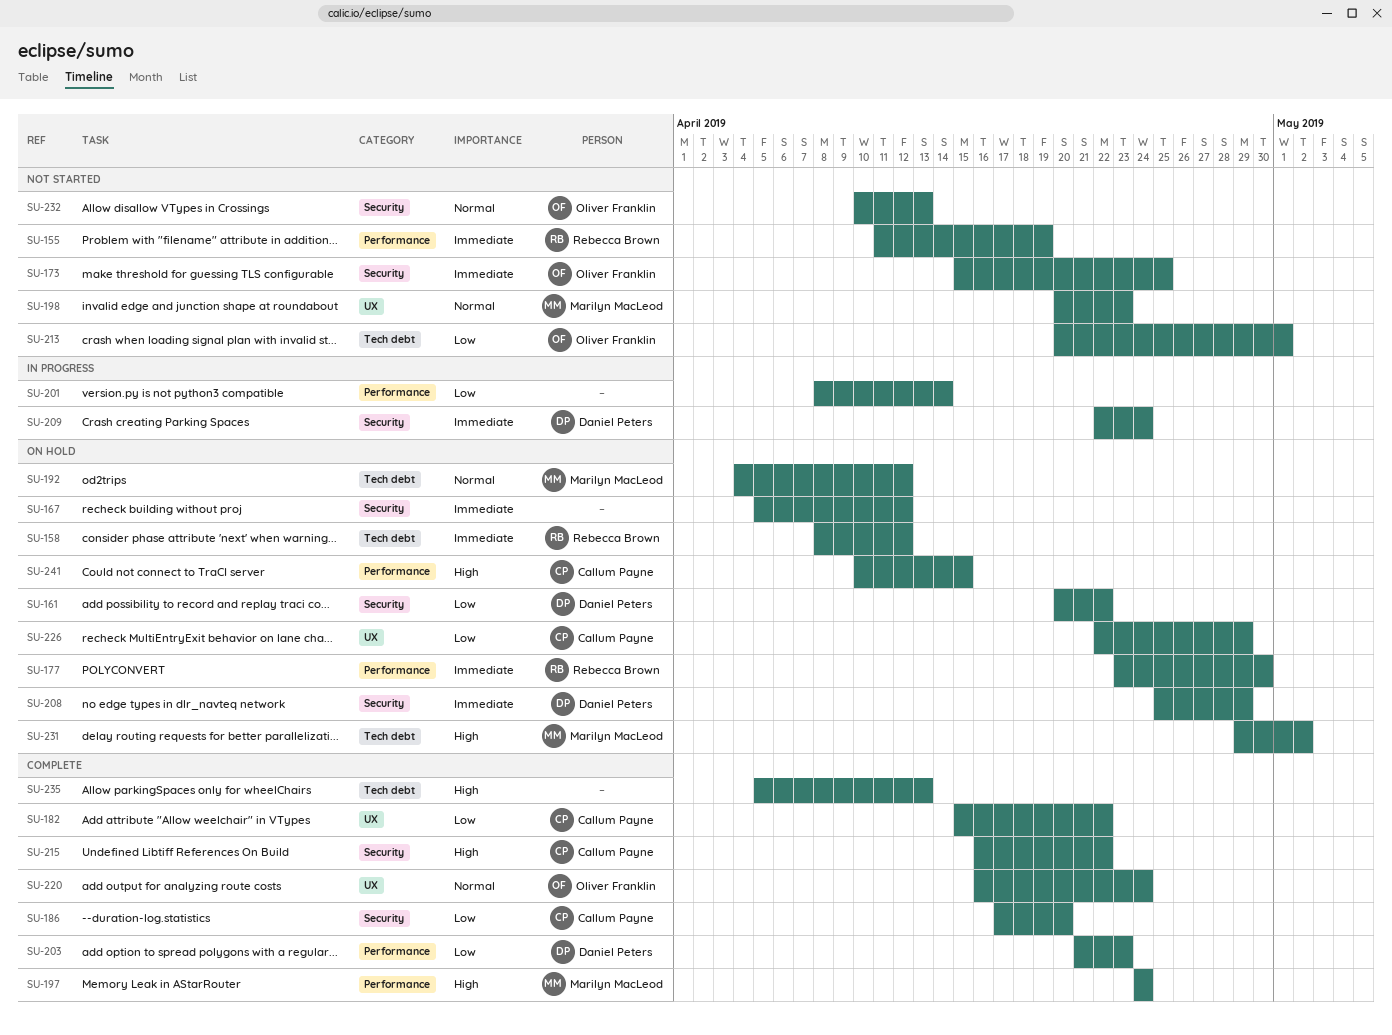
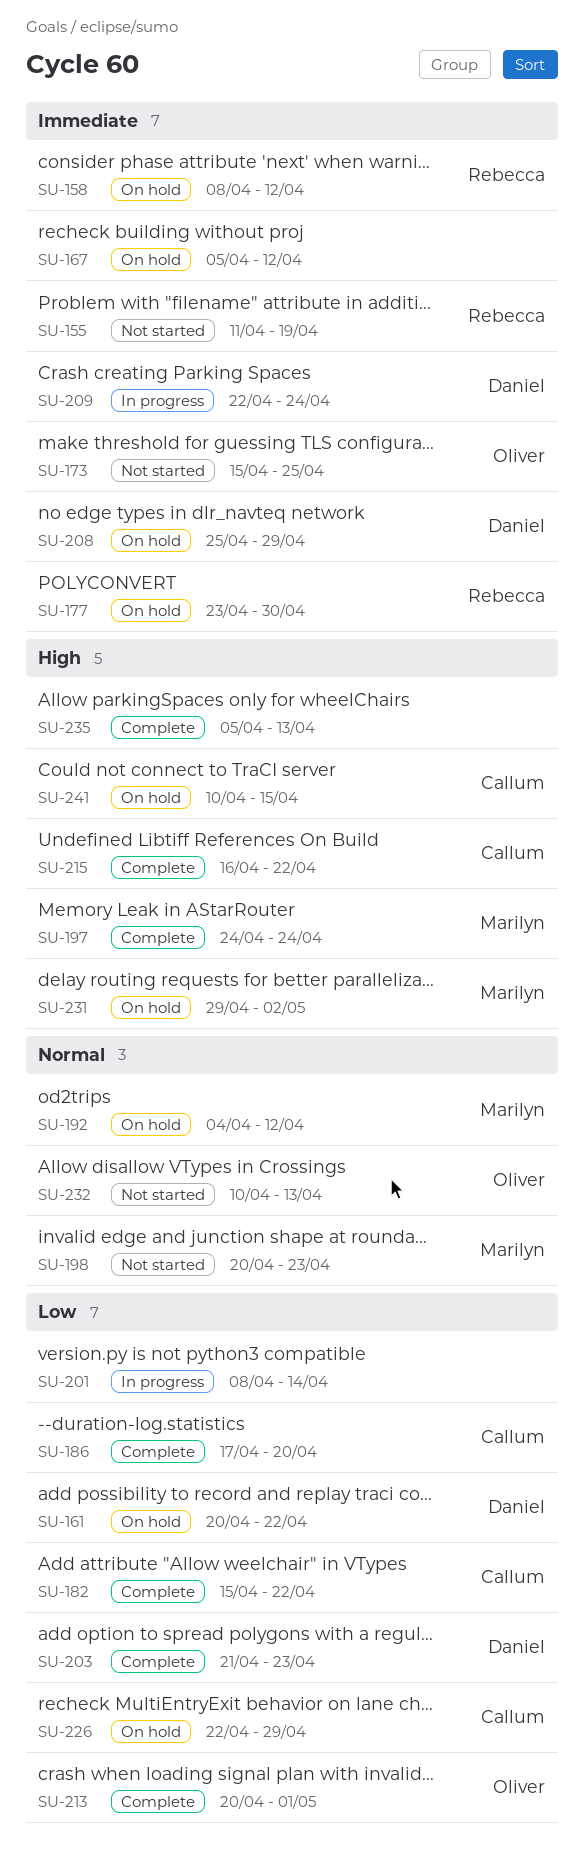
SU-213, status: Not started -> Complete
SU-220: present -> none

